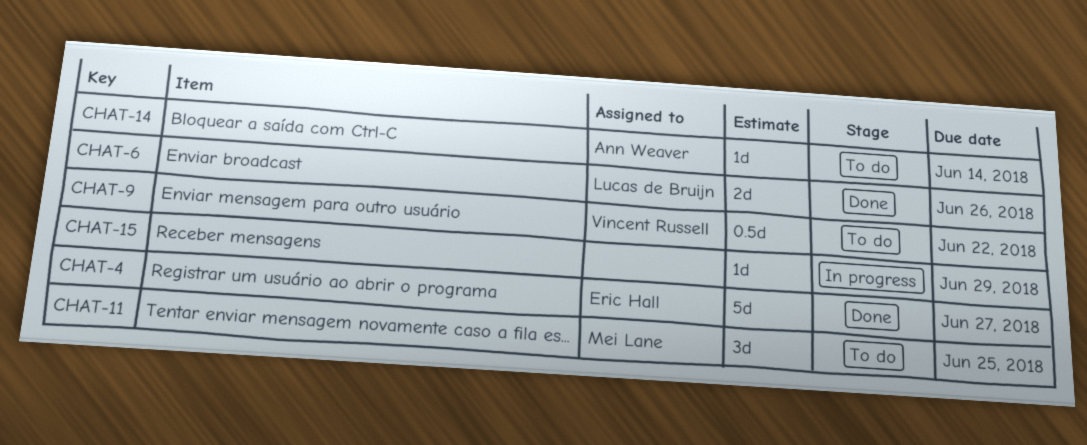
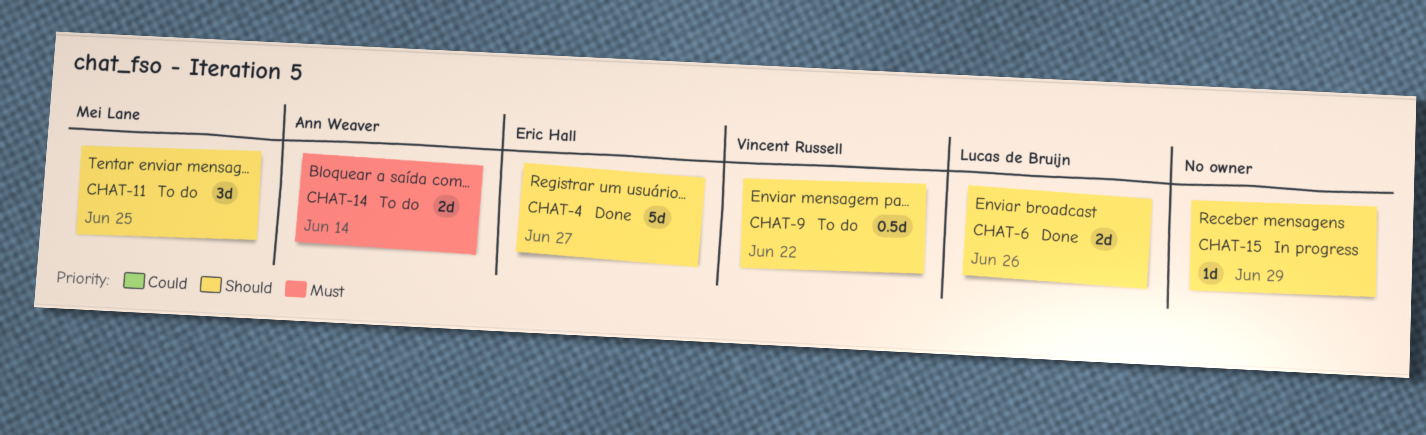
CHAT-14, estimate: 1d -> 2d

